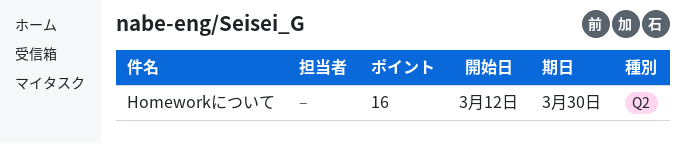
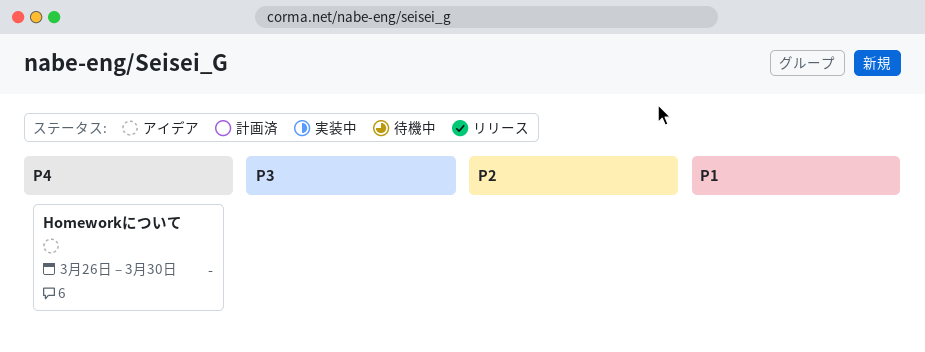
Homeworkについて, start: Mar 12 -> Mar 26

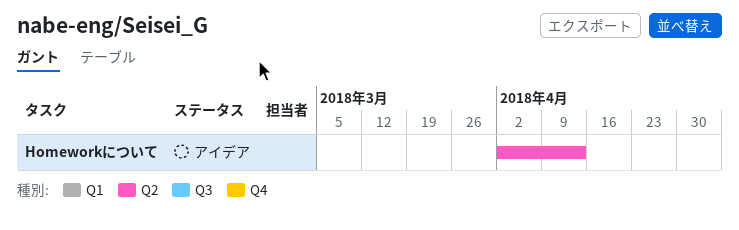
Homeworkについて, start: Mar 26 -> Apr 2
Homeworkについて, due: Mar 30 -> Apr 13

